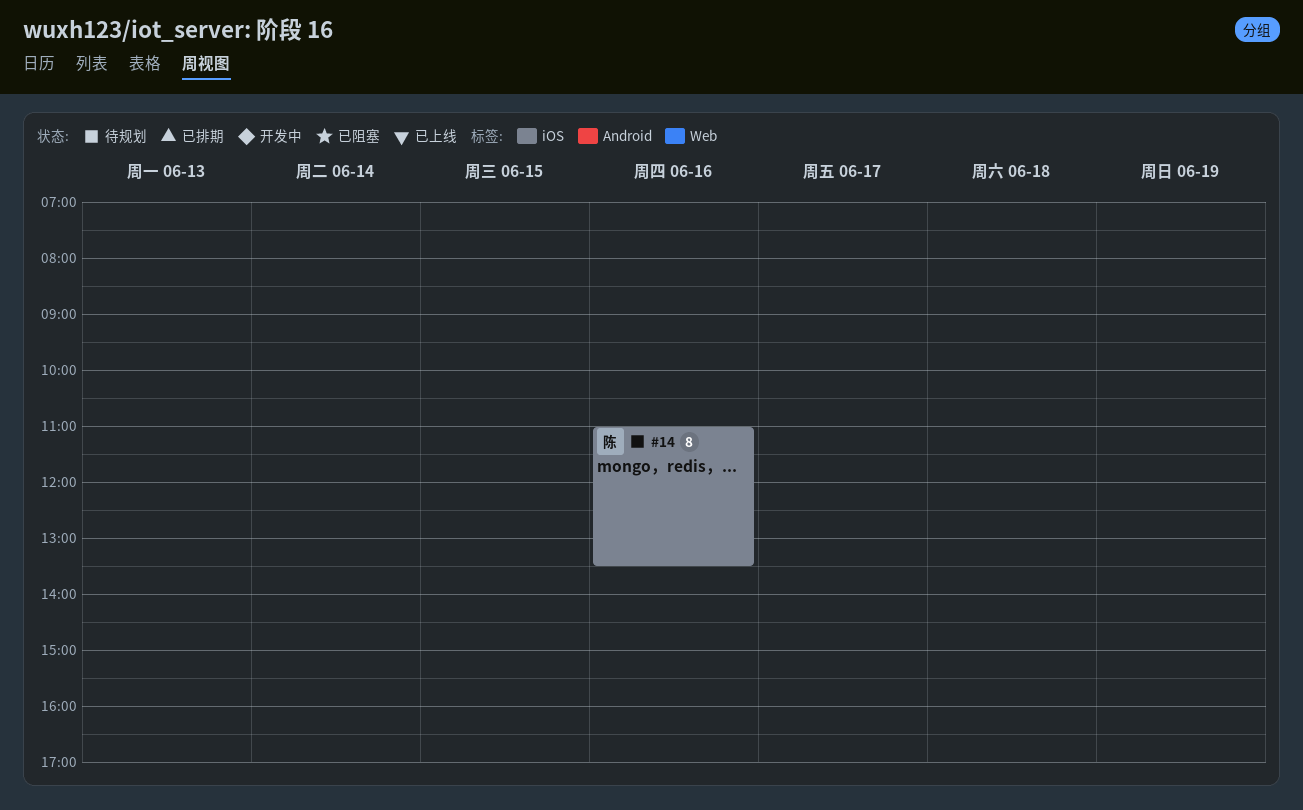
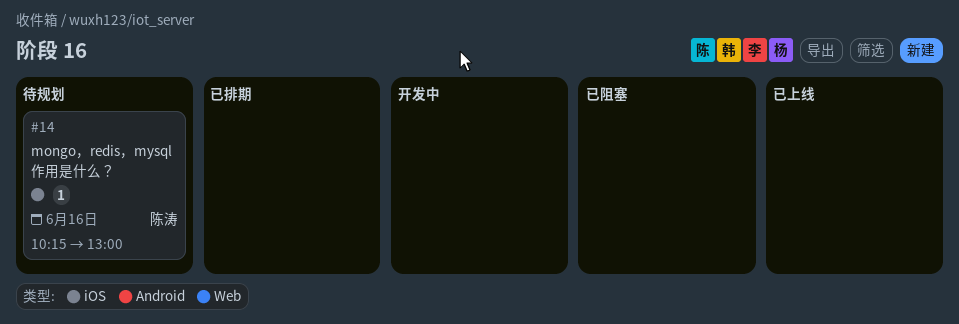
#14, estimate: 8 -> 1
#14, begins: 11:00 -> 10:15
#14, ends: 13:30 -> 13:00

